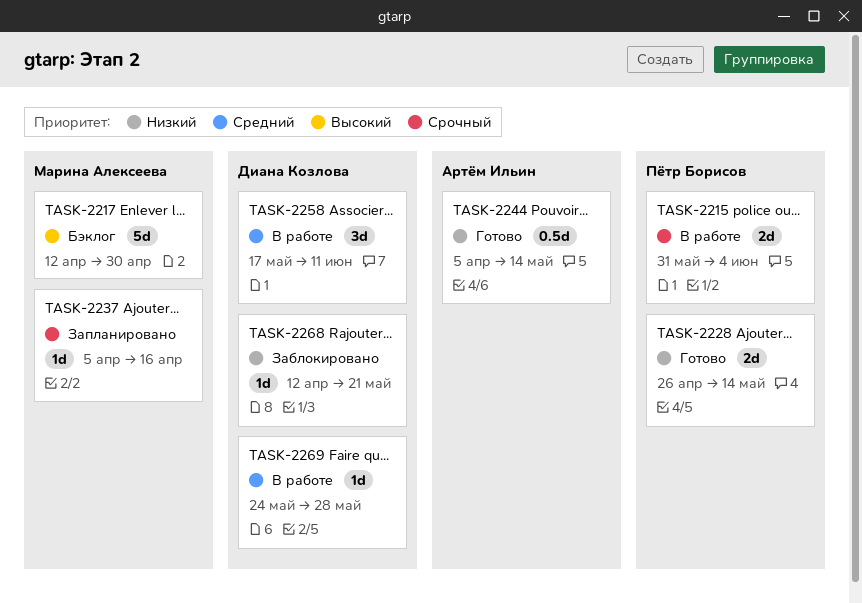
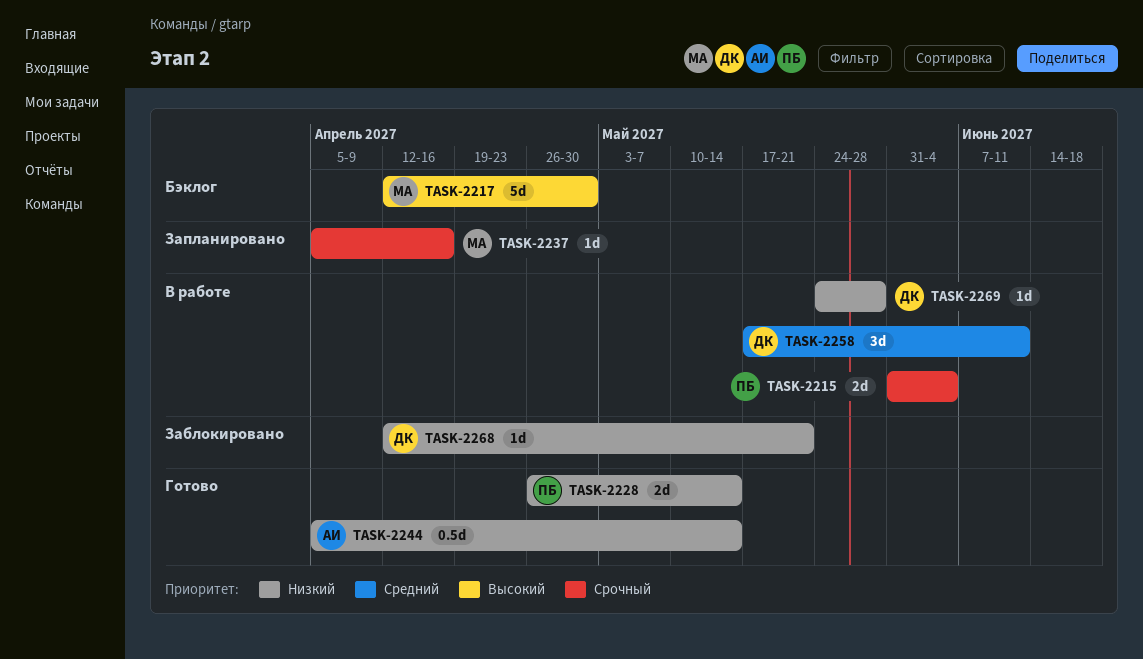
TASK-2269, priority: Средний -> Низкий

